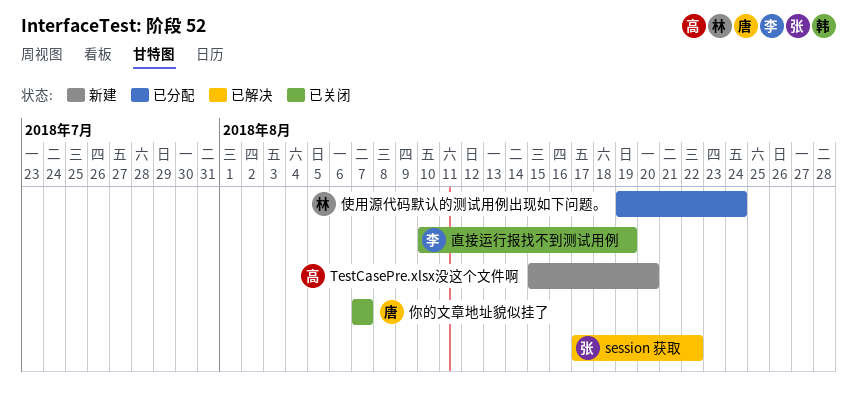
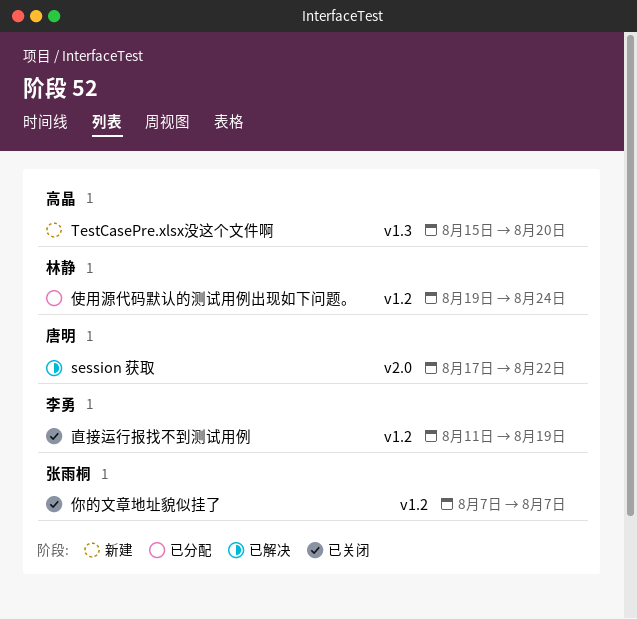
session 获取, owner: 张雨桐 -> 唐明
你的文章地址貌似挂了, owner: 唐明 -> 张雨桐
直接运行报找不到测试用例, start: Aug 10 -> Aug 11

